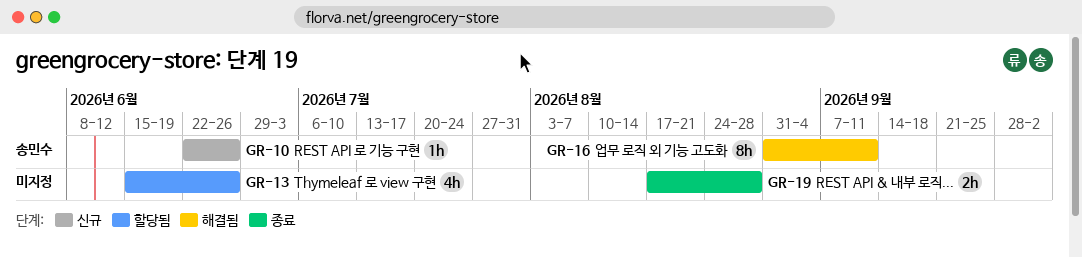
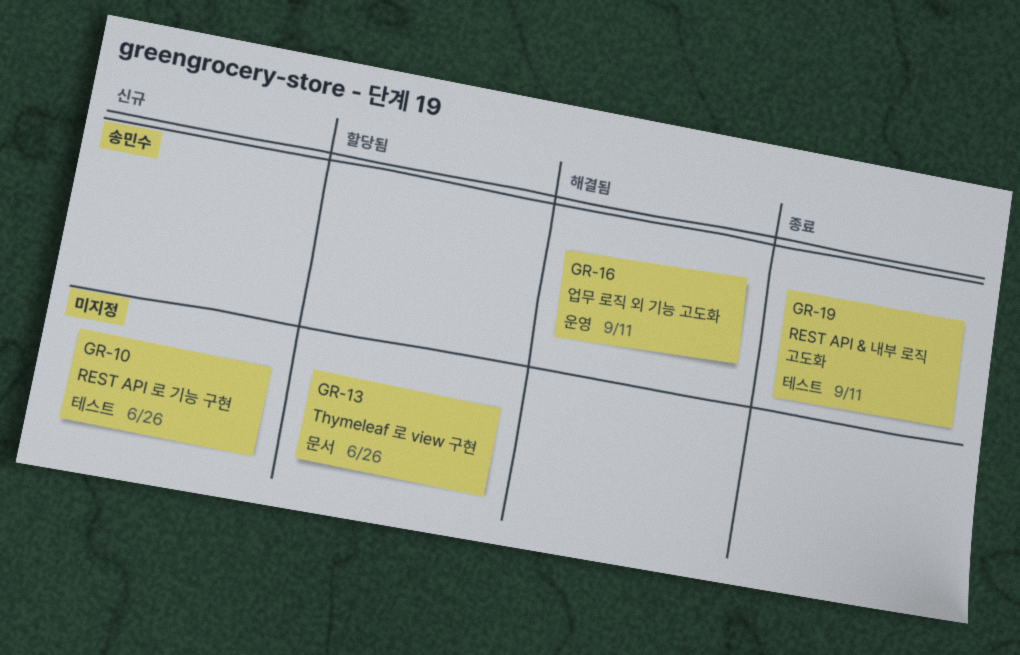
GR-10, owner: 송민수 -> none
GR-19, owner: none -> 송민수
GR-19, due: Aug 28 -> Sep 11

